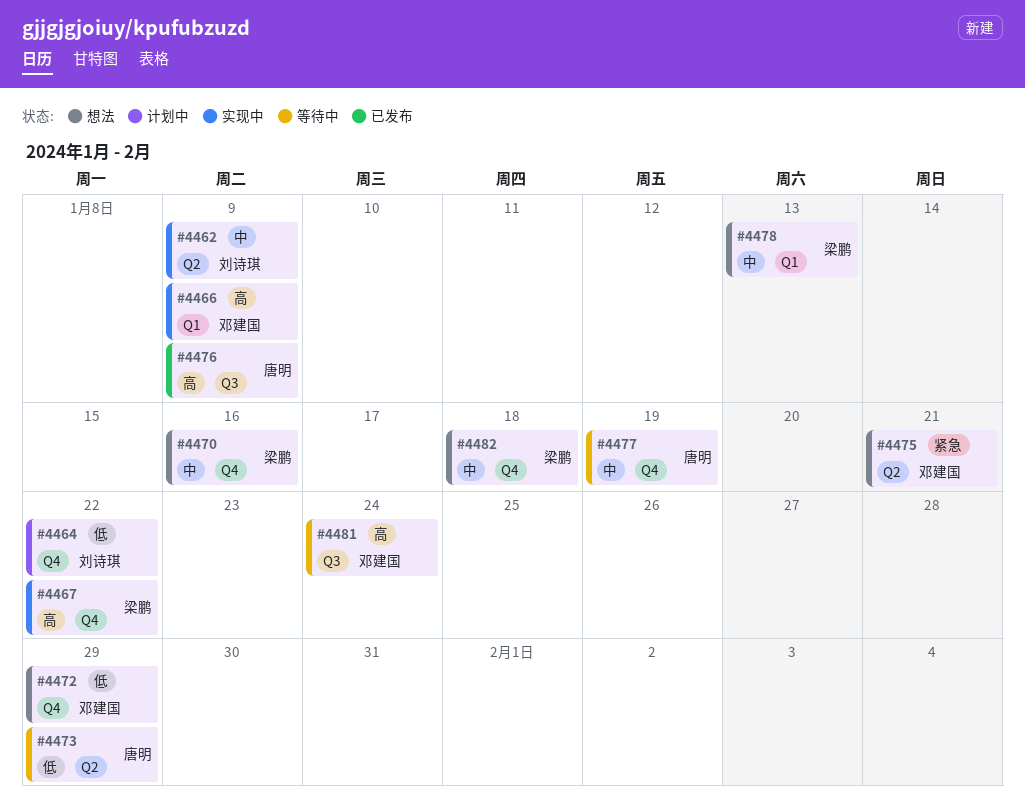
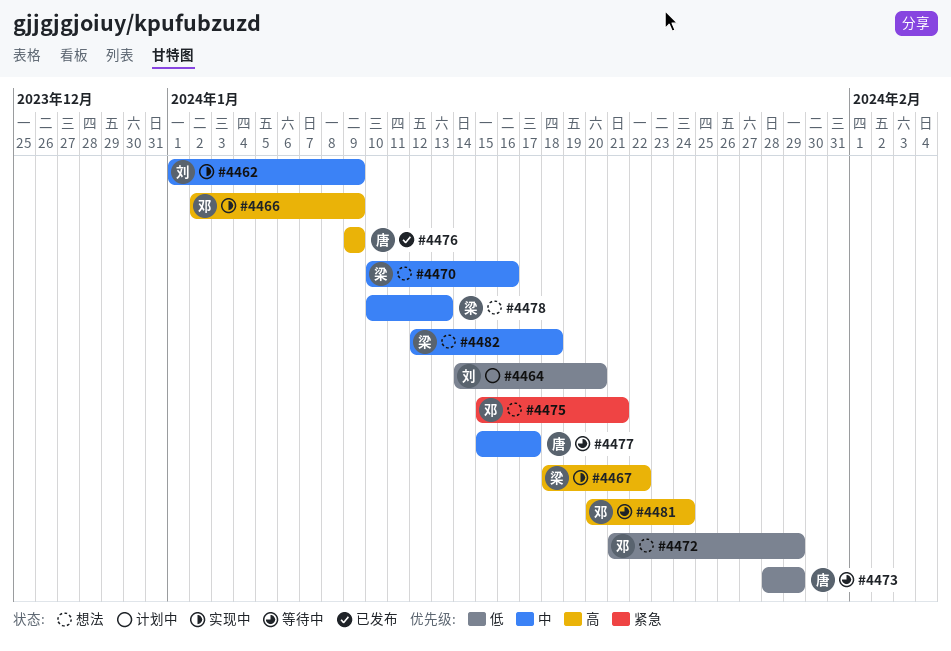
#4464, due: Jan 22 -> Jan 20
#4477, due: Jan 19 -> Jan 17

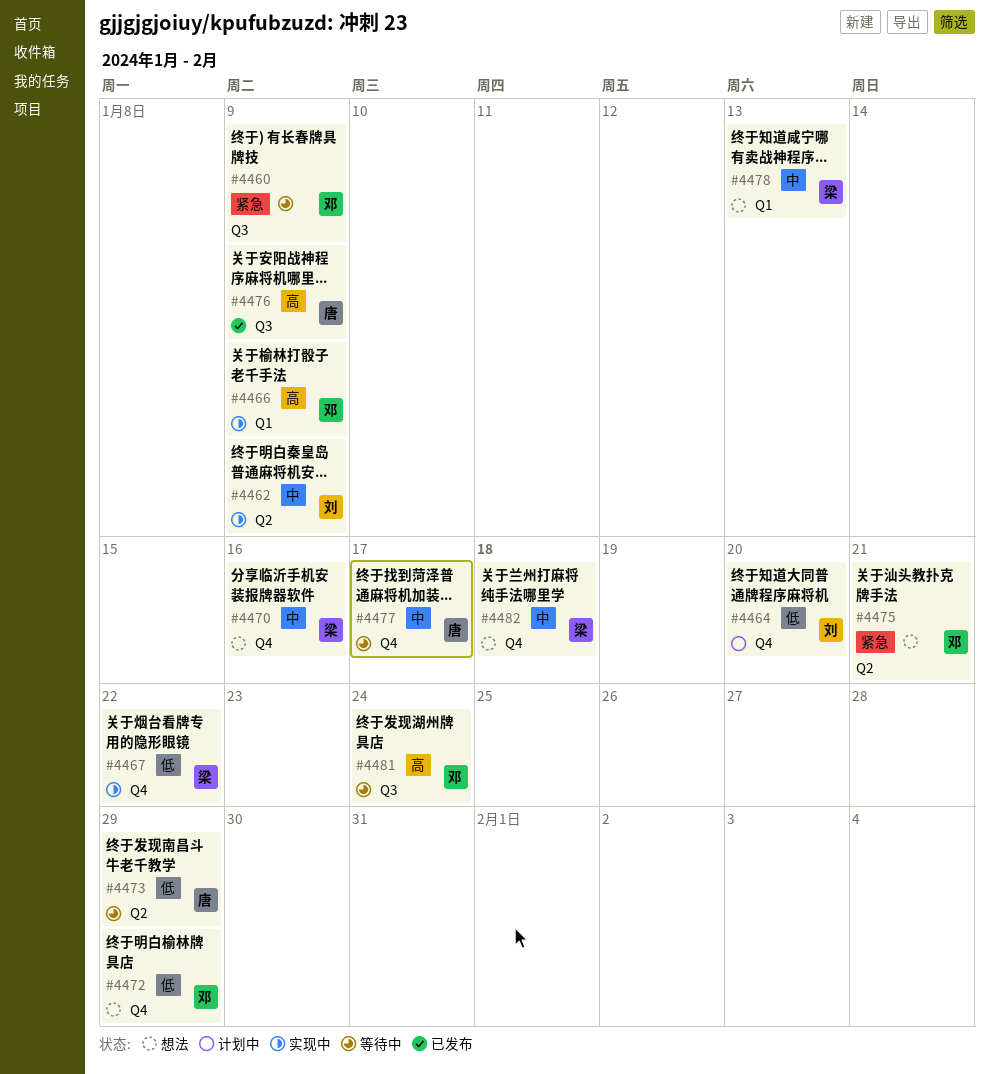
#4460: none -> present
#4467, priority: 高 -> 低

